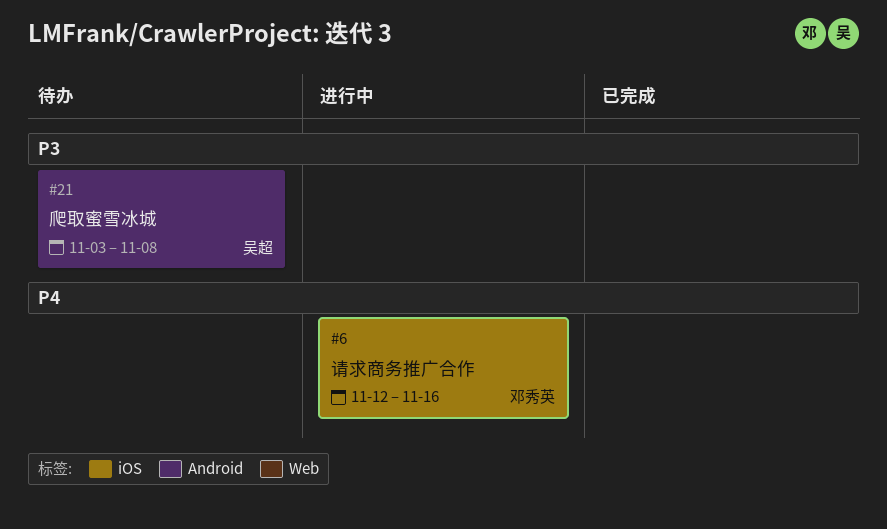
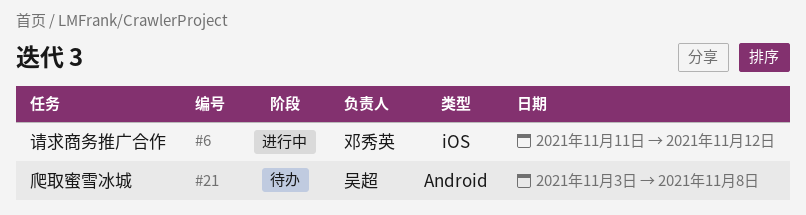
#6, start: Nov 12 -> Nov 11
#6, due: Nov 16 -> Nov 12

